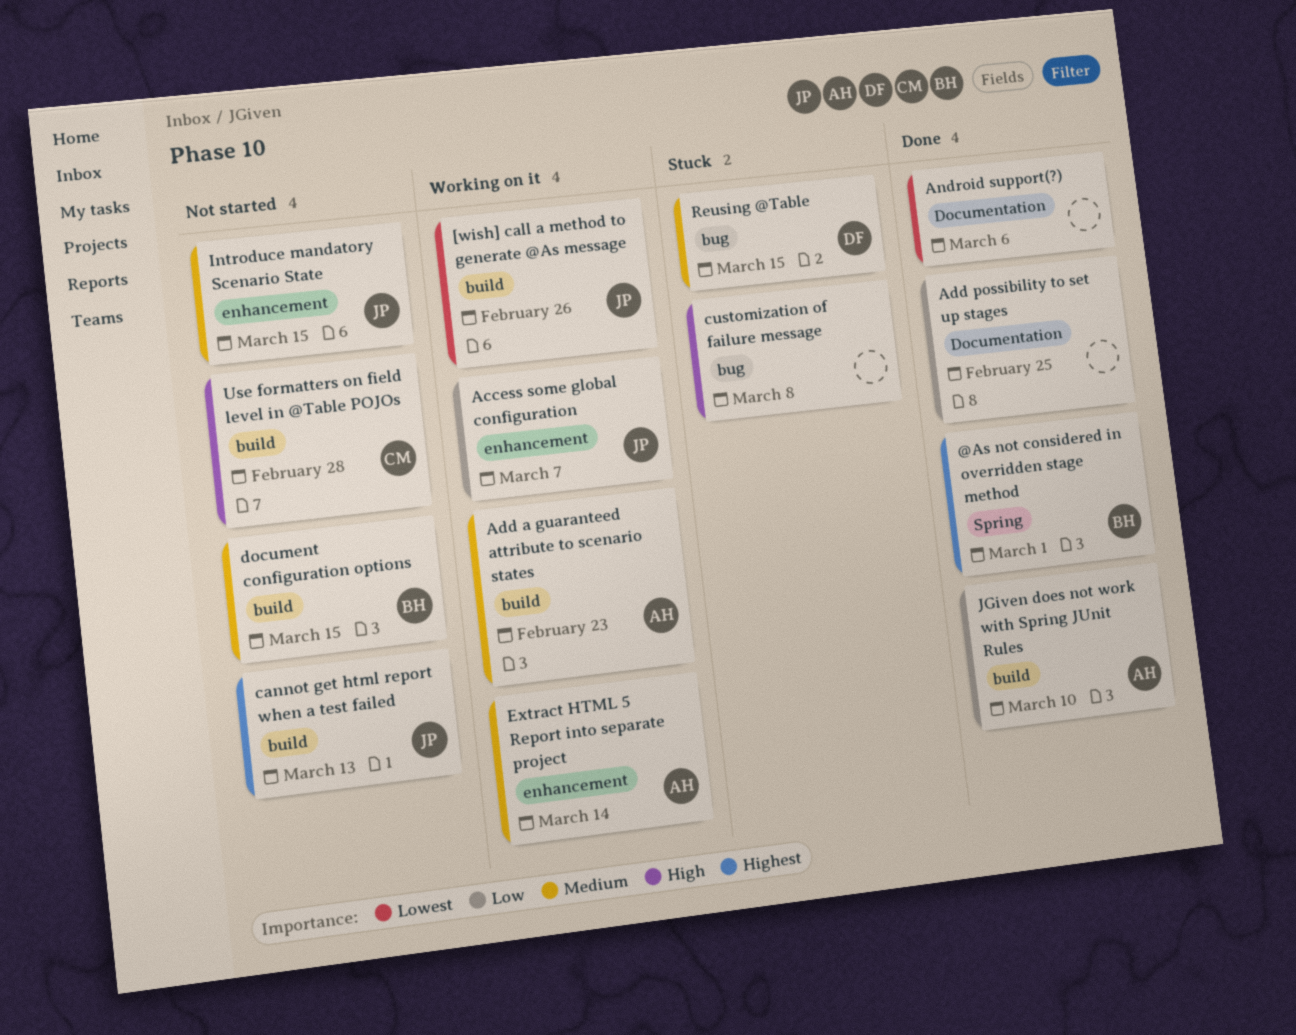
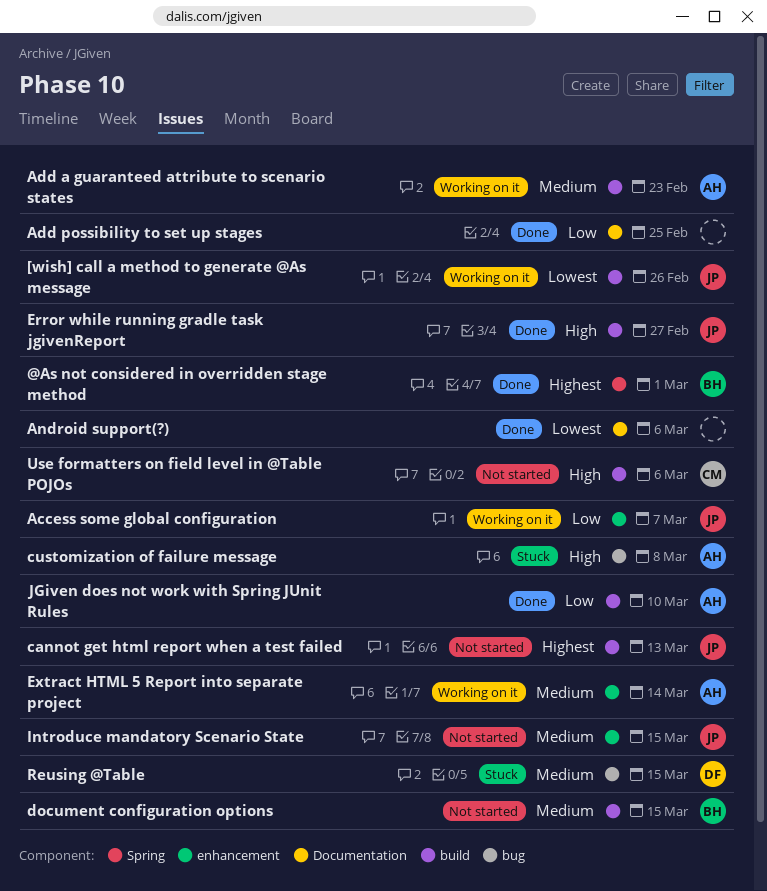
customization of failure message, owner: none -> AH
Error while running gradle task jgivenReport: none -> present
Use formatters on field level in @Table POJOs, due: Feb 28 -> Mar 6

